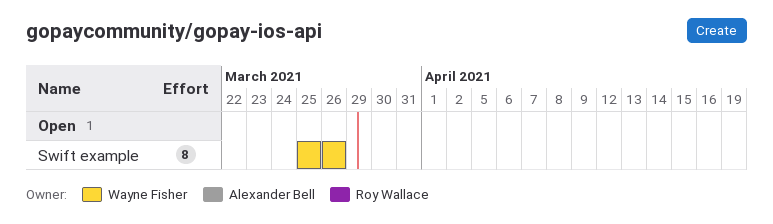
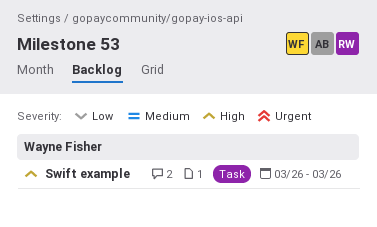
Swift example, start: Mar 25 -> Mar 26

